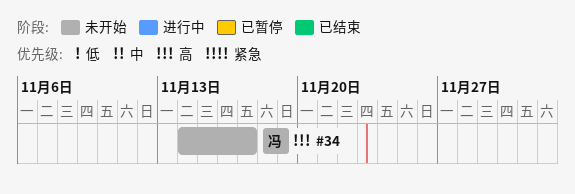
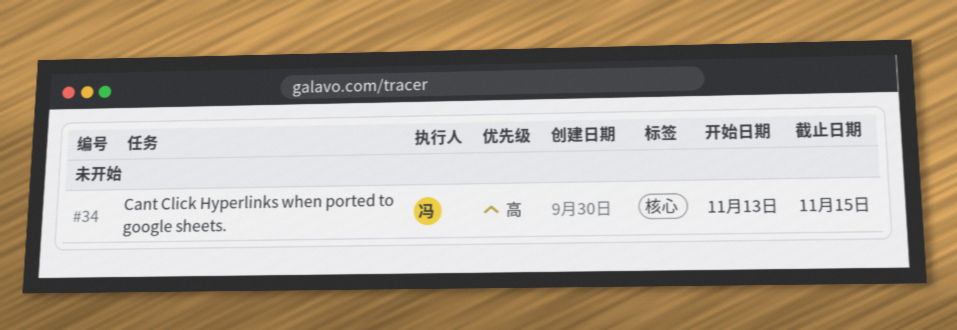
#34, start: Nov 14 -> Nov 13
#34, due: Nov 17 -> Nov 15

